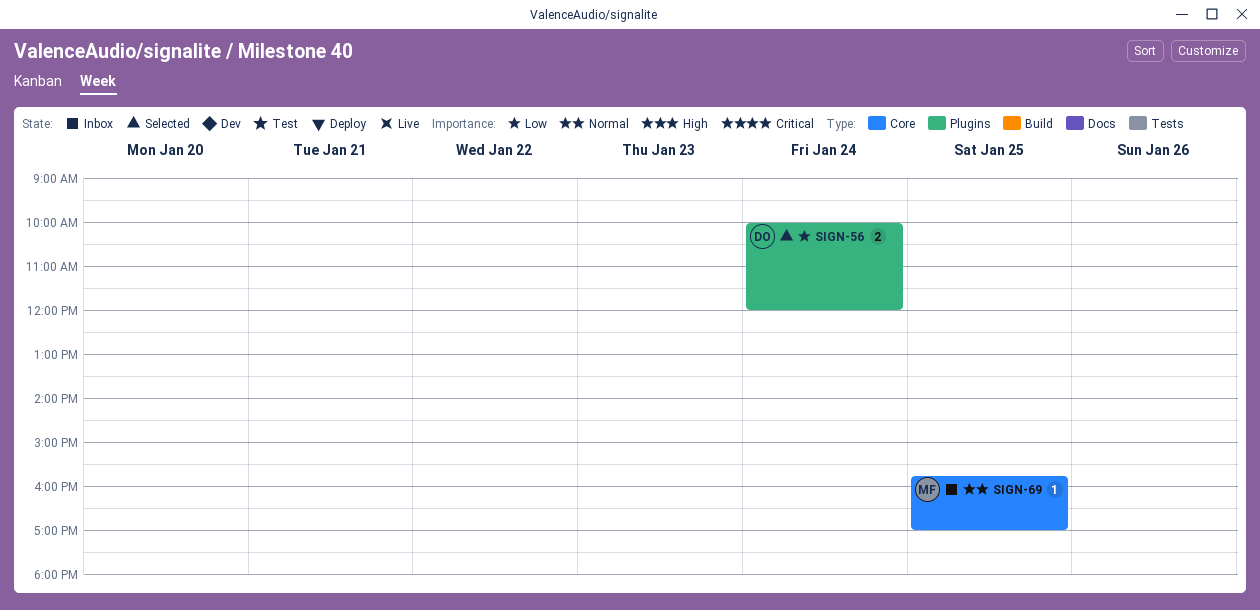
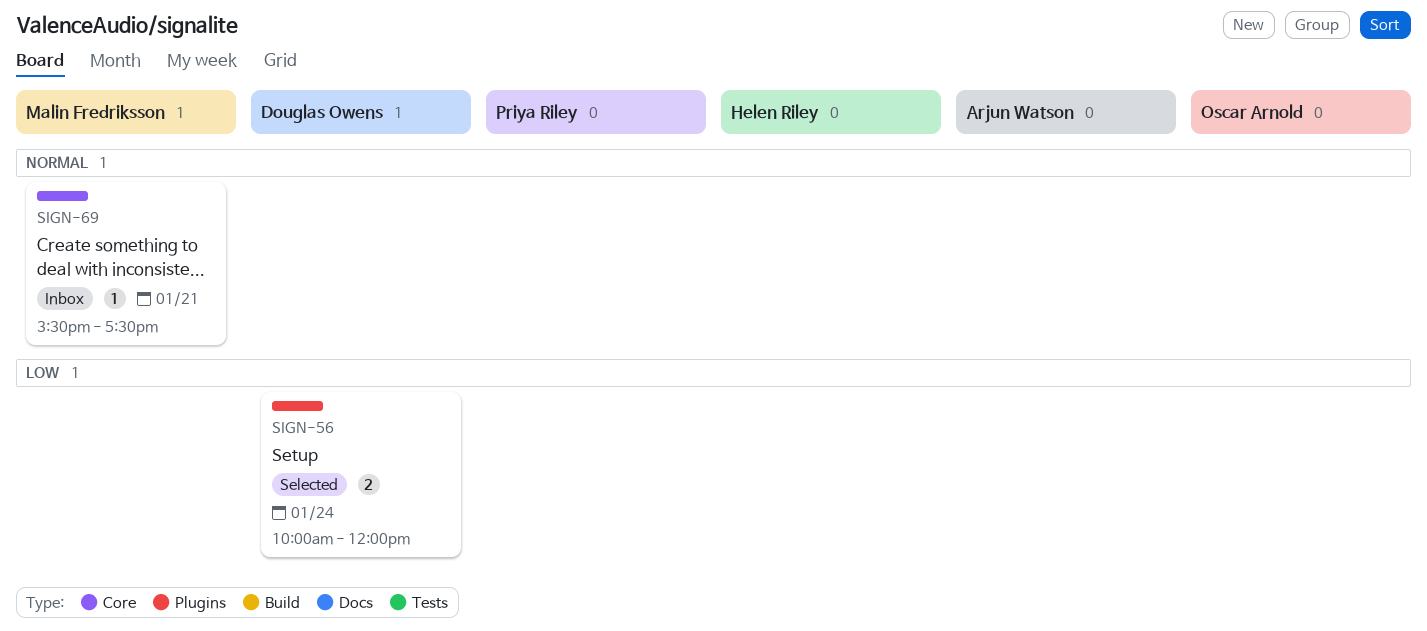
SIGN-69, day: Jan 25 -> Jan 21
SIGN-69, begins: 15:45 -> 15:30
SIGN-69, ends: 17:00 -> 17:30

